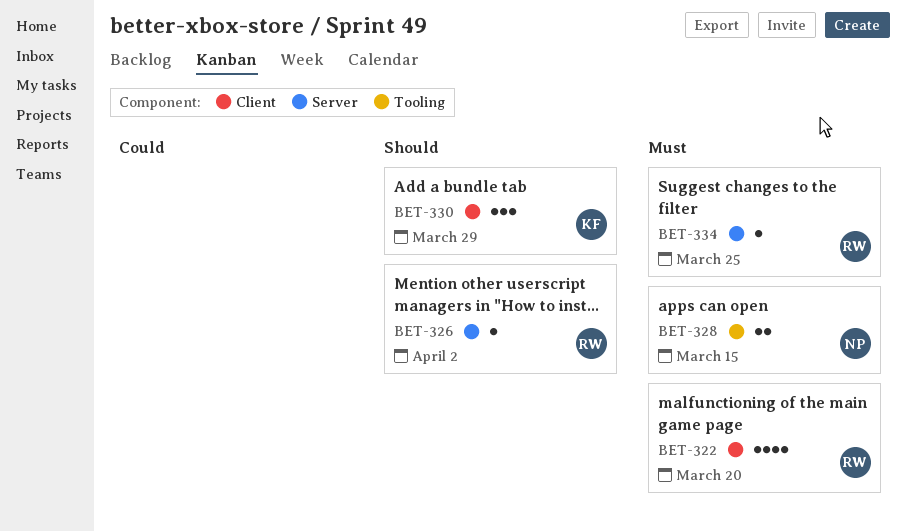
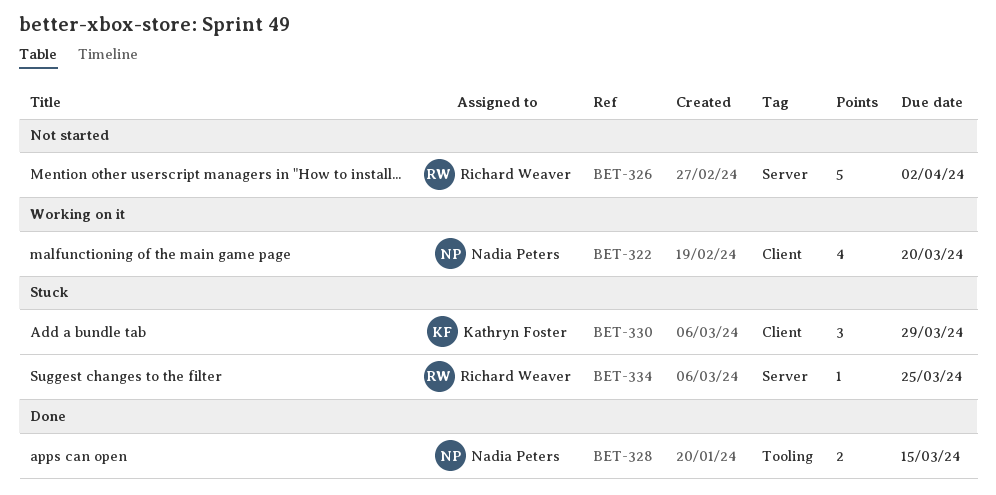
BET-322, owner: Richard Weaver -> Nadia Peters
BET-326, estimate: 1 -> 5

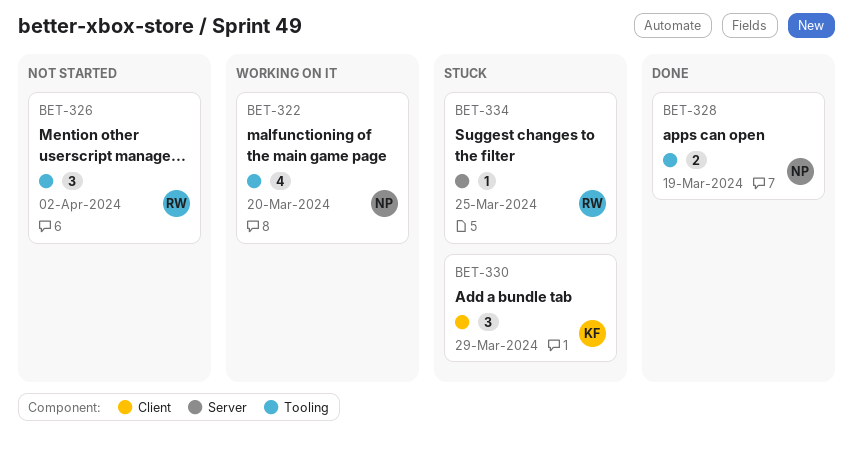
BET-322, label: Client -> Tooling
BET-326, label: Server -> Tooling
BET-326, estimate: 5 -> 3
BET-328, due: Mar 15 -> Mar 19

